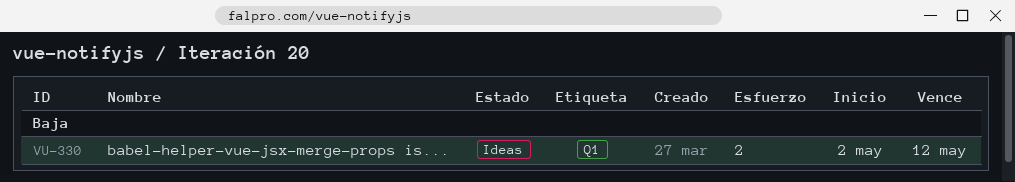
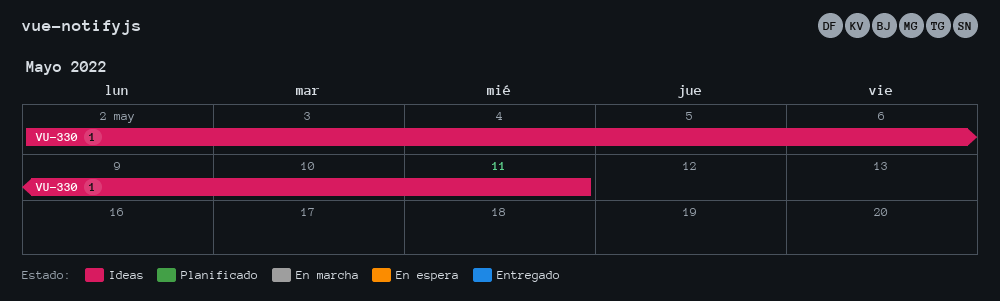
VU-330, estimate: 2 -> 1
VU-330, due: May 12 -> May 11

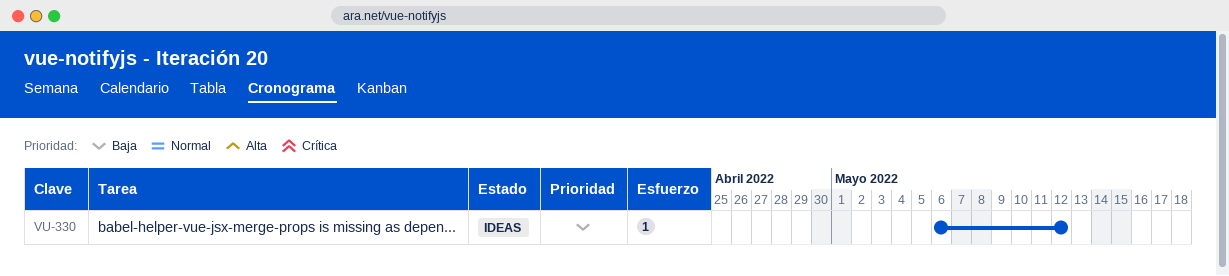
VU-330, start: May 2 -> May 6
VU-330, due: May 11 -> May 12

